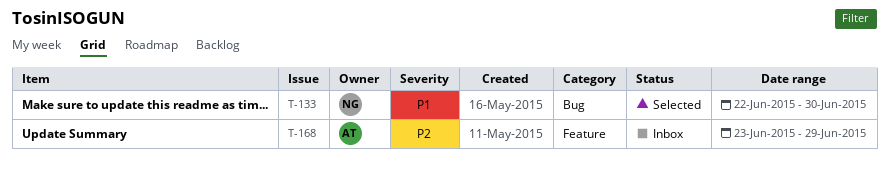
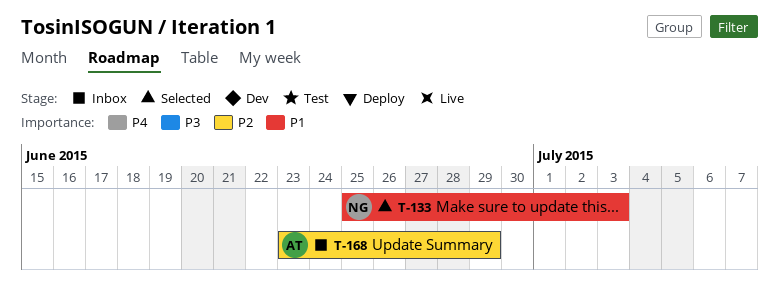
T-133, start: Jun 22 -> Jun 25
T-133, due: Jun 30 -> Jul 3

